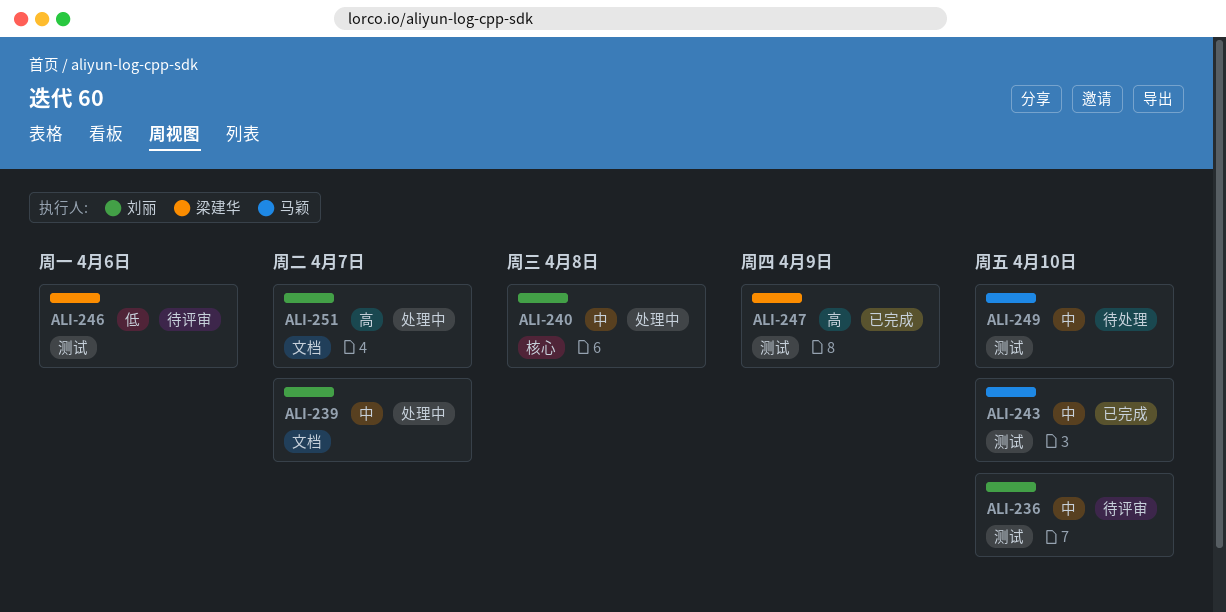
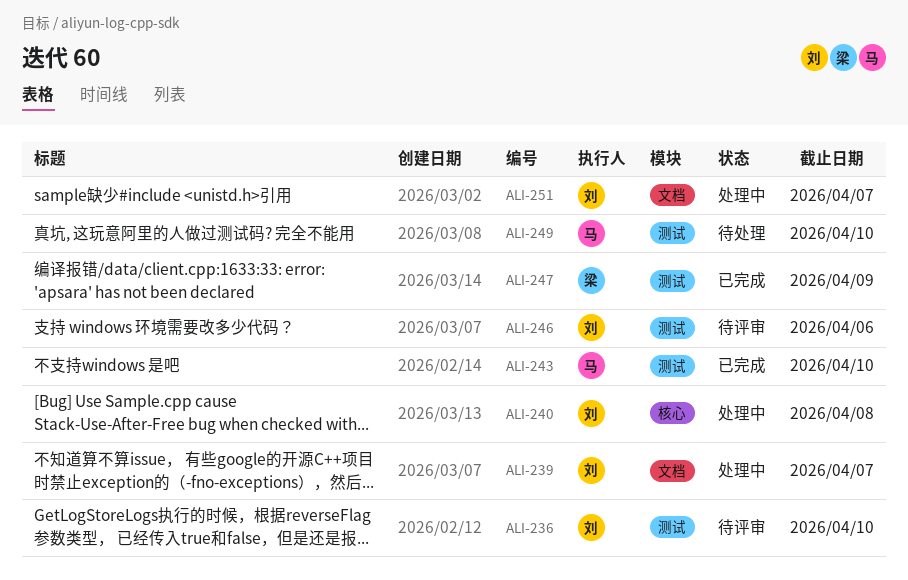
ALI-246, owner: 梁建华 -> 刘丽

